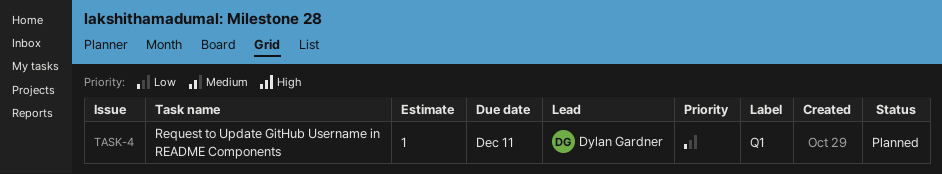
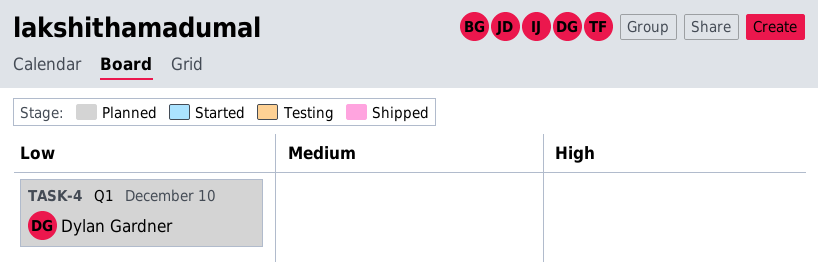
TASK-4, due: Dec 11 -> Dec 10

